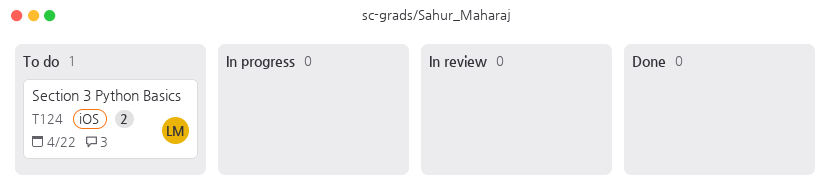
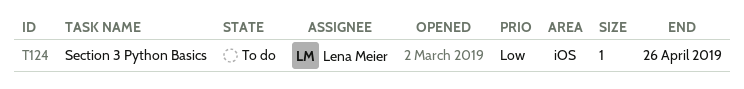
T124, estimate: 2 -> 1
T124, due: Apr 22 -> Apr 26

